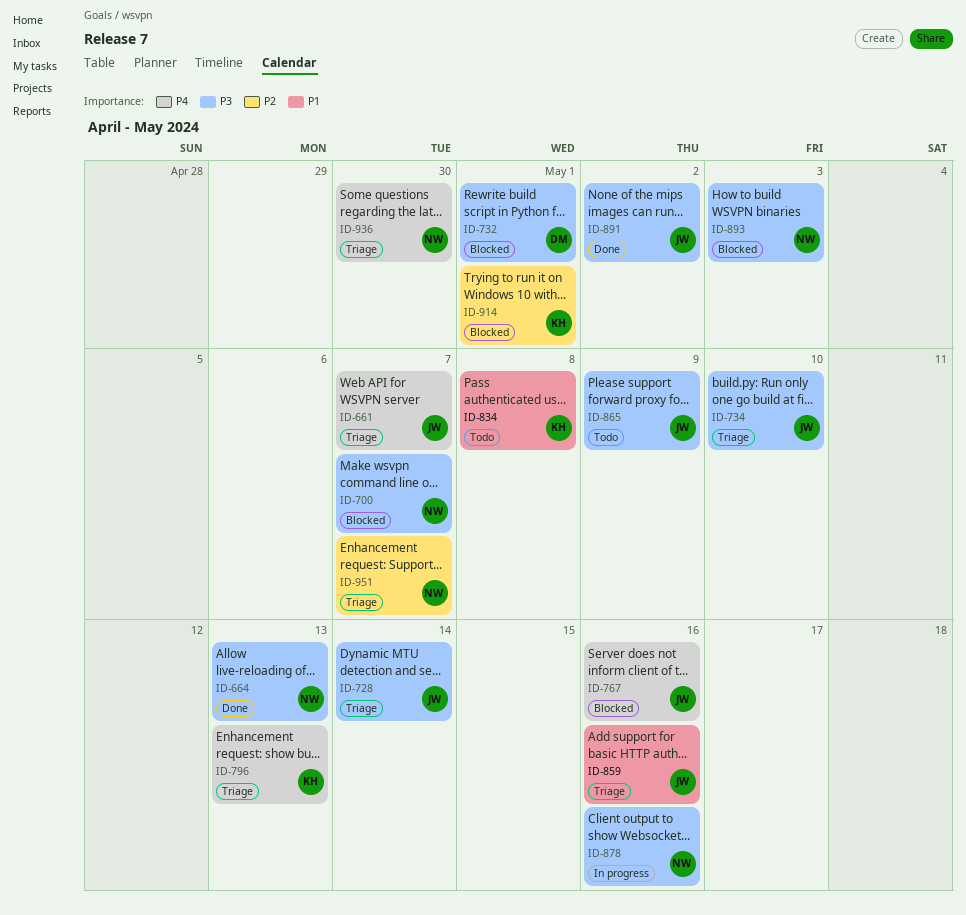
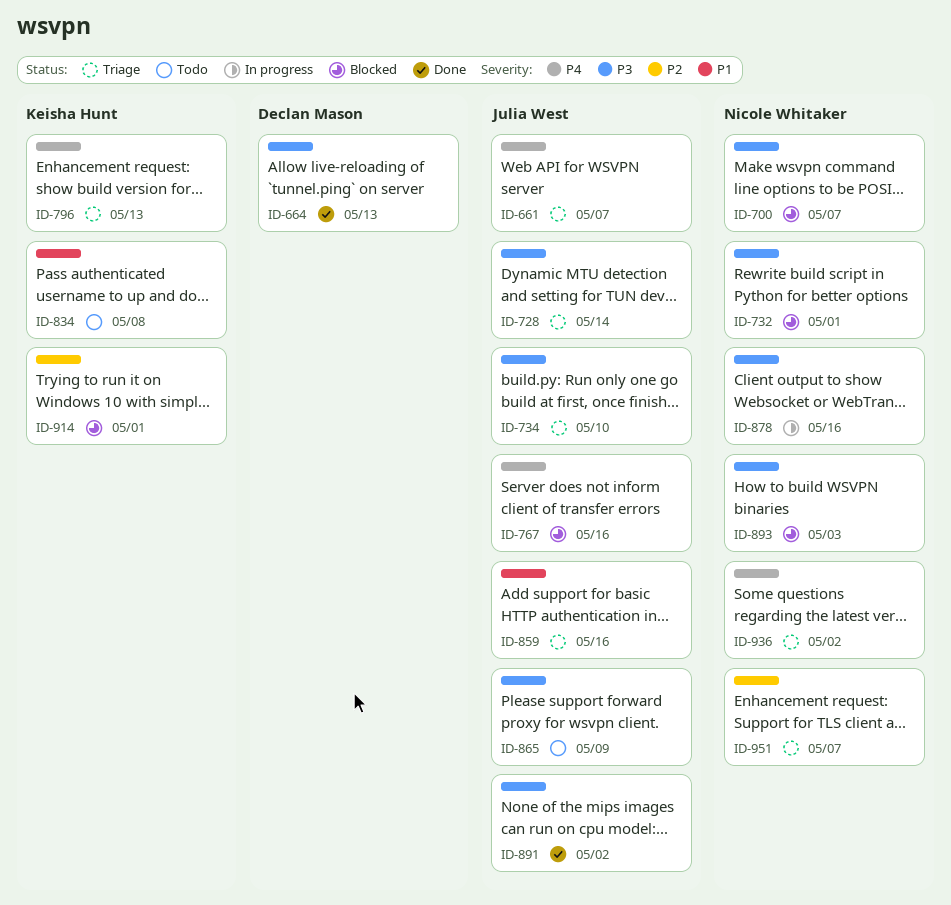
ID-664, owner: Nicole Whitaker -> Declan Mason
ID-732, owner: Declan Mason -> Nicole Whitaker
ID-936, due: Apr 30 -> May 2

